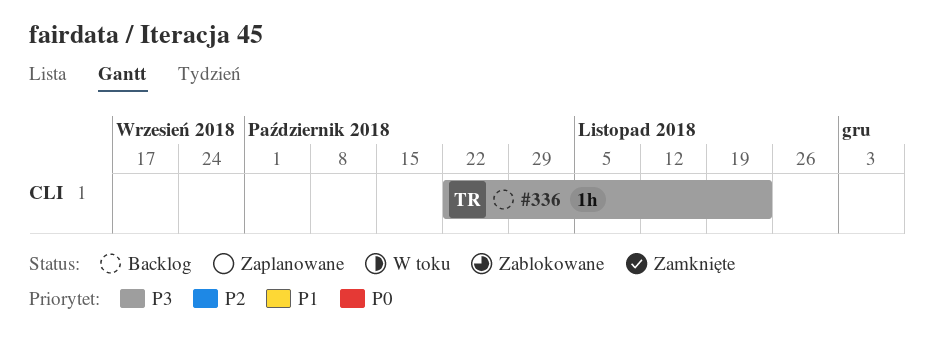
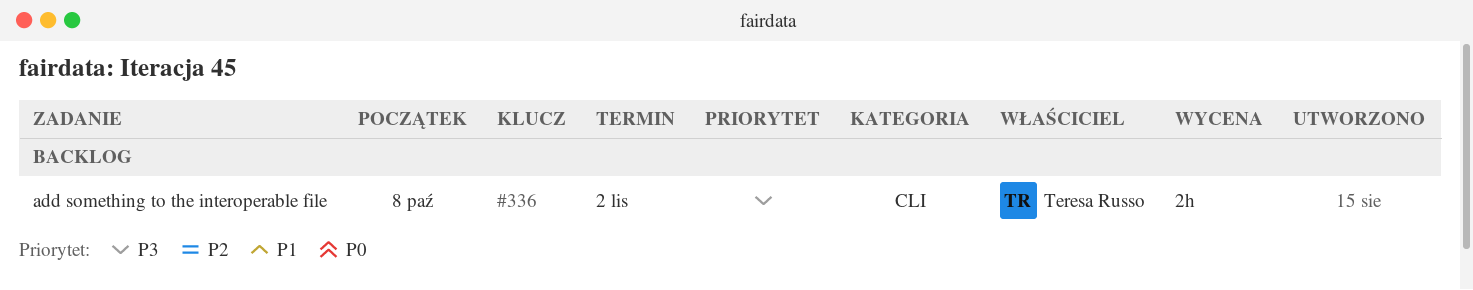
#336, estimate: 1h -> 2h
#336, start: Oct 22 -> Oct 8
#336, due: Nov 23 -> Nov 2

